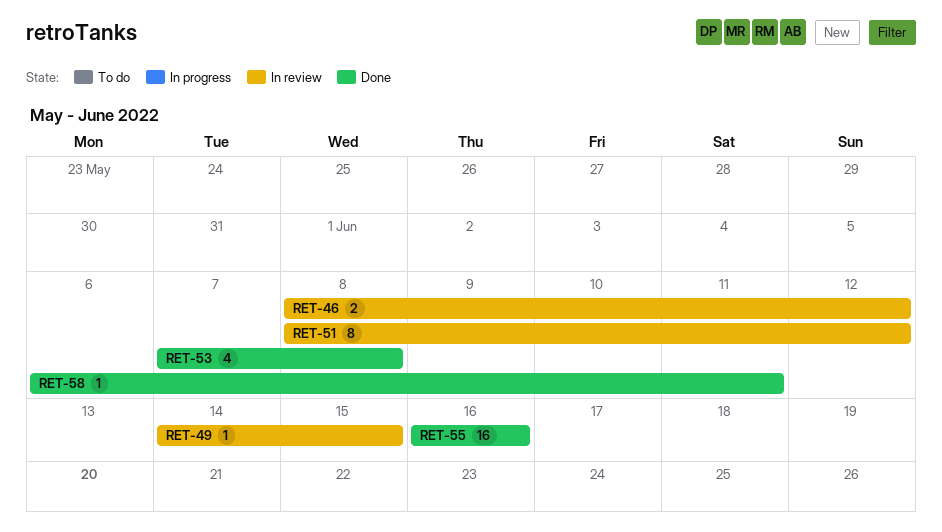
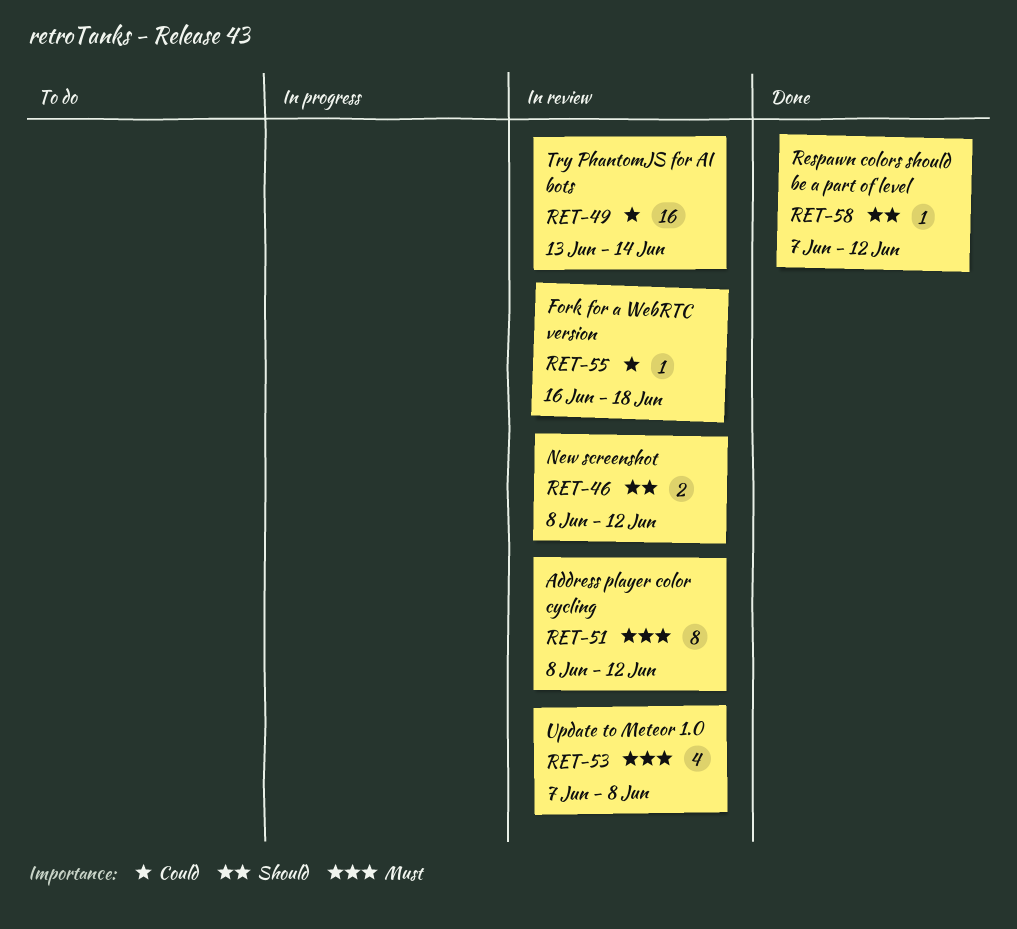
RET-49, estimate: 1 -> 16
RET-49, start: Jun 14 -> Jun 13
RET-49, due: Jun 15 -> Jun 14
RET-53, status: Done -> In review
RET-55, status: Done -> In review
RET-55, estimate: 16 -> 1
RET-55, due: Jun 16 -> Jun 18
RET-58, start: Jun 6 -> Jun 7
RET-58, due: Jun 11 -> Jun 12

